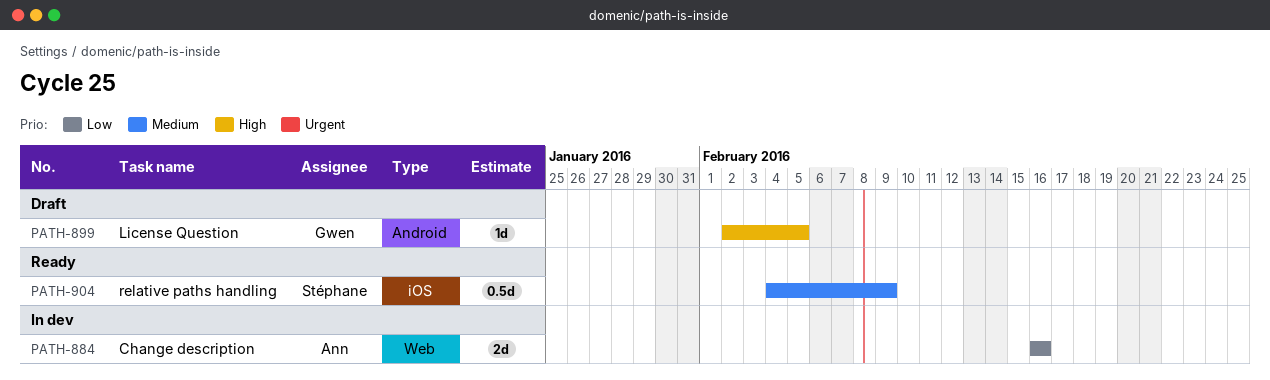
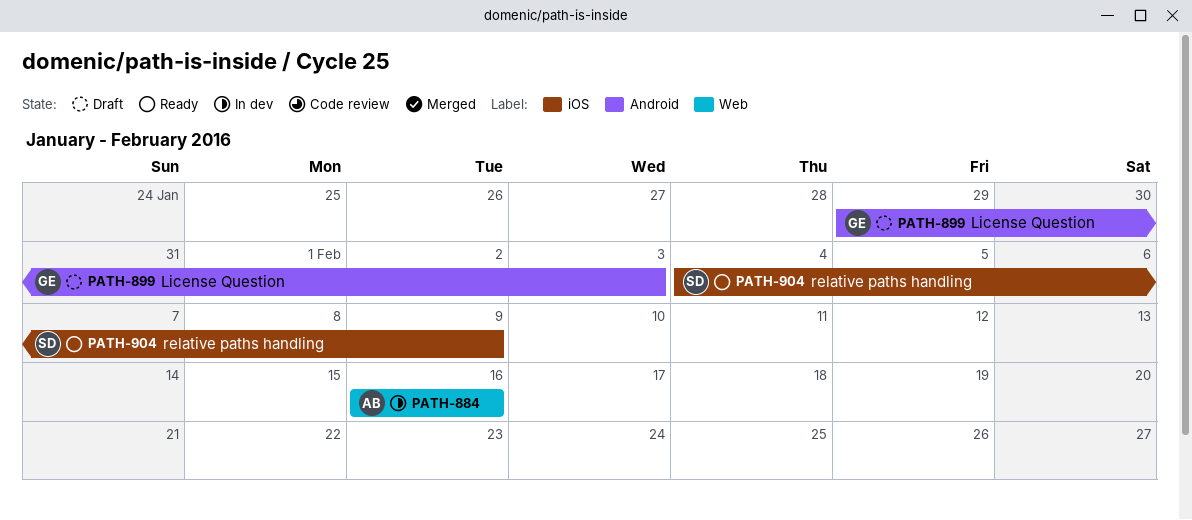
PATH-899, start: Feb 2 -> Jan 29
PATH-899, due: Feb 5 -> Feb 3

